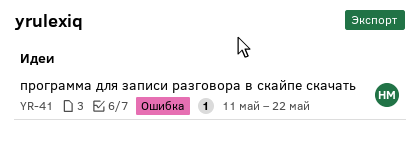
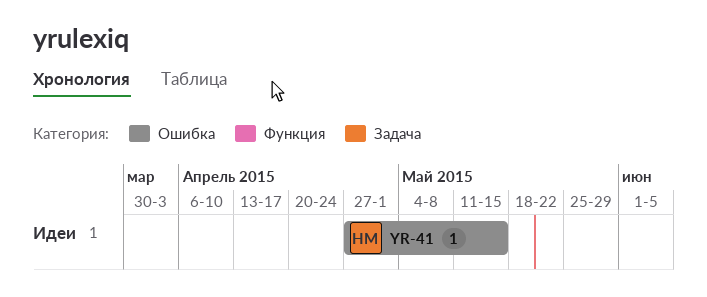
YR-41, start: May 11 -> Apr 27
YR-41, due: May 22 -> May 15

